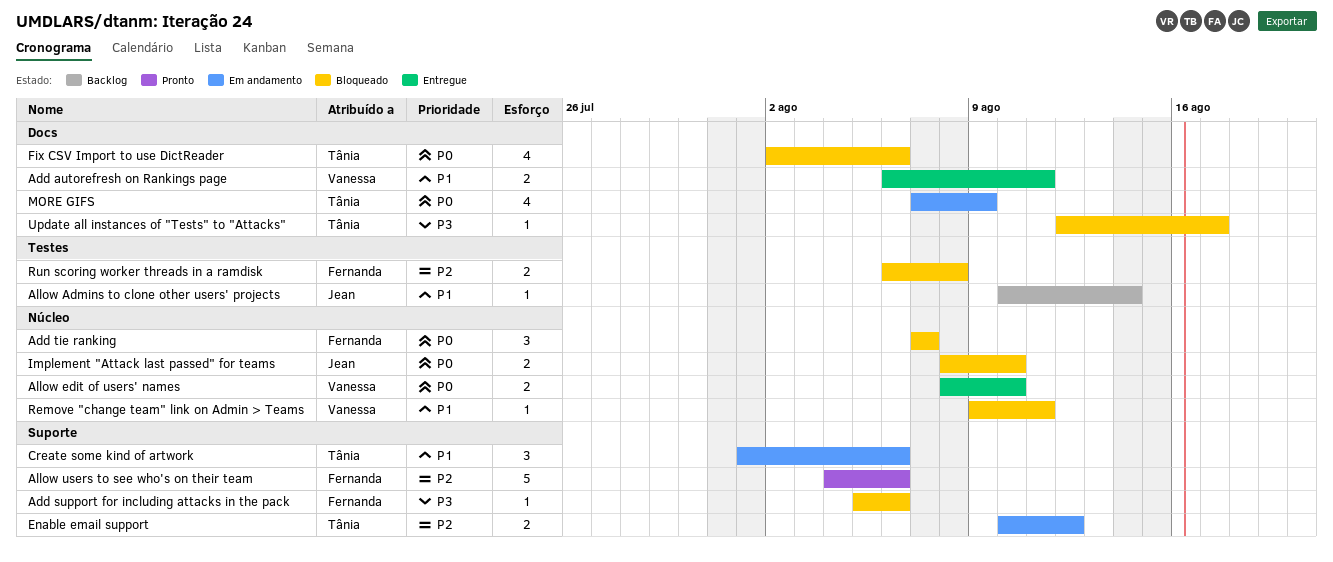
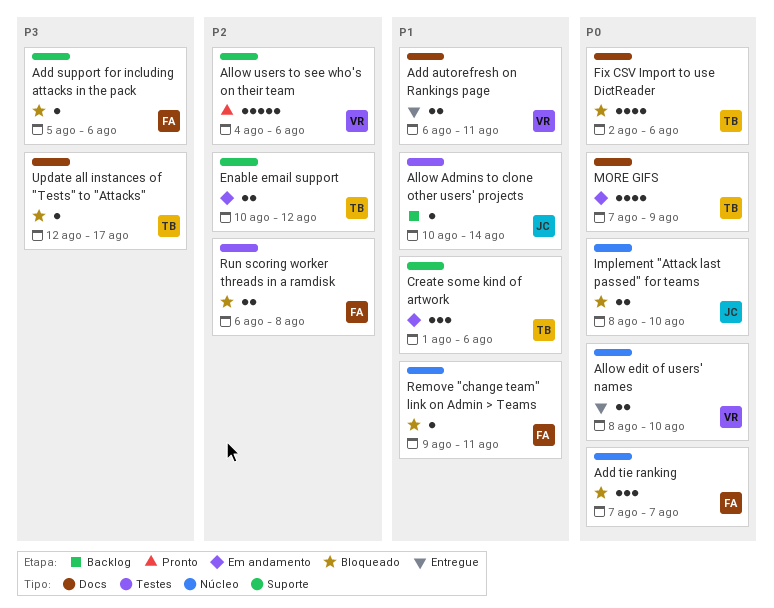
Allow users to see who's on their team, owner: Fernanda -> Vanessa
Remove "change team" link on Admin > Teams, owner: Vanessa -> Fernanda

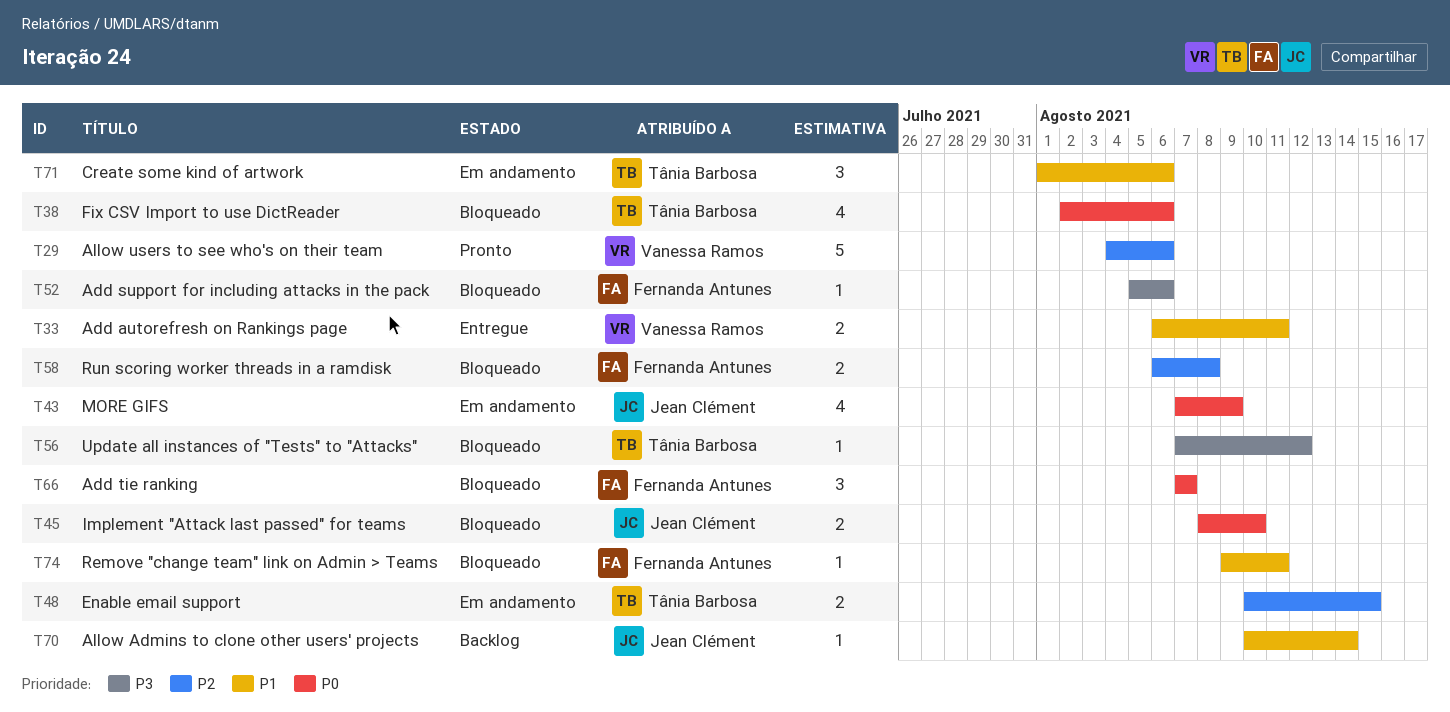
Allow edit of users' names: present -> none
Enable email support, due: Aug 12 -> Aug 15
MORE GIFS, owner: Tânia Barbosa -> Jean Clément
Update all instances of "Tests" to "Attacks", start: Aug 12 -> Aug 7
Update all instances of "Tests" to "Attacks", due: Aug 17 -> Aug 12

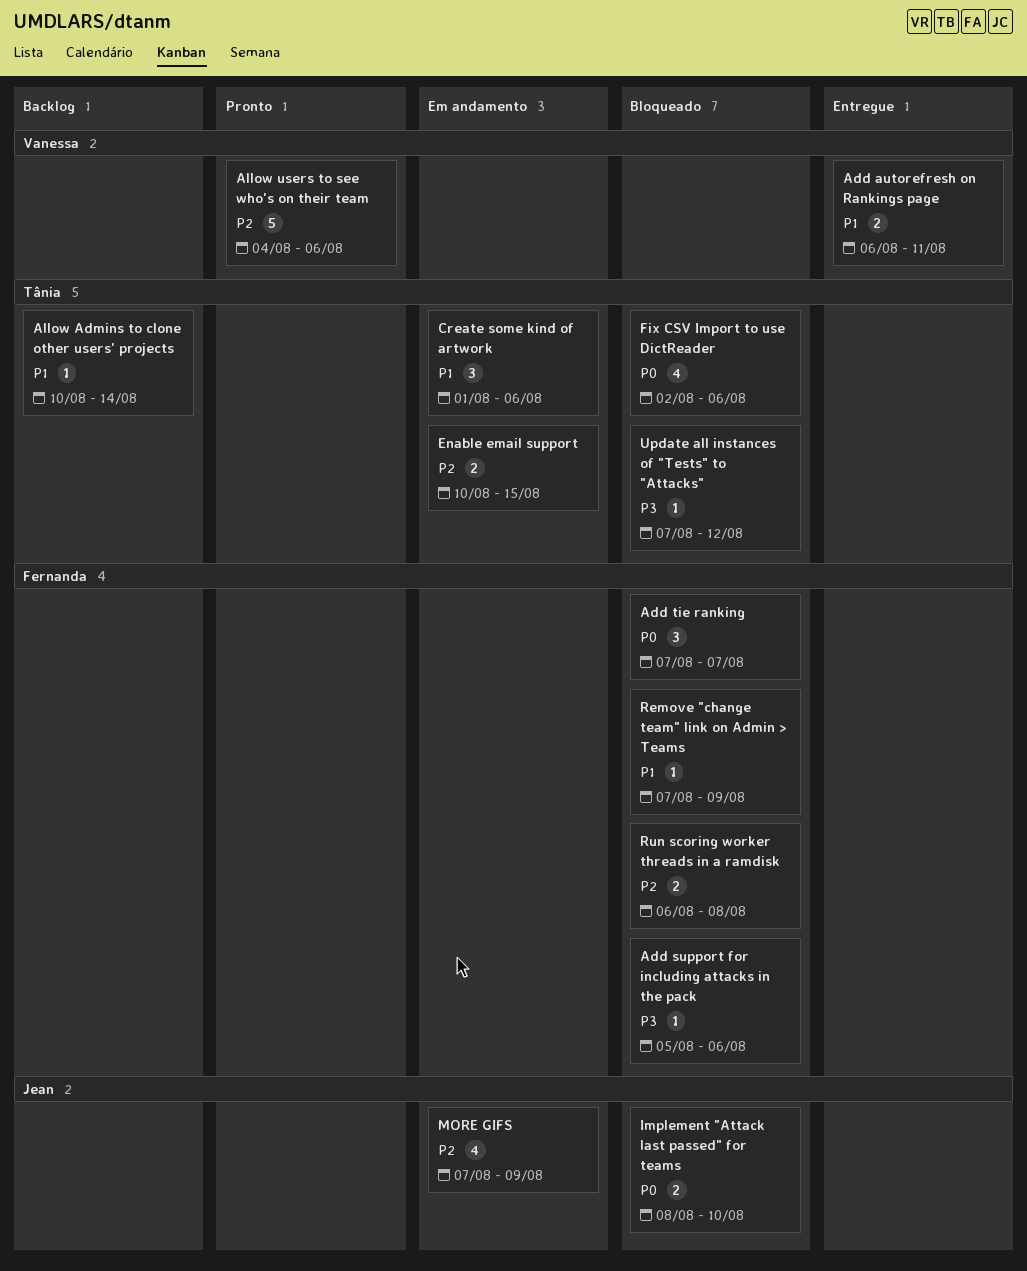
Allow Admins to clone other users' projects, owner: Jean Clément -> Tânia Barbosa
MORE GIFS, priority: P0 -> P2
Remove "change team" link on Admin > Teams, start: Aug 9 -> Aug 7
Remove "change team" link on Admin > Teams, due: Aug 11 -> Aug 9

